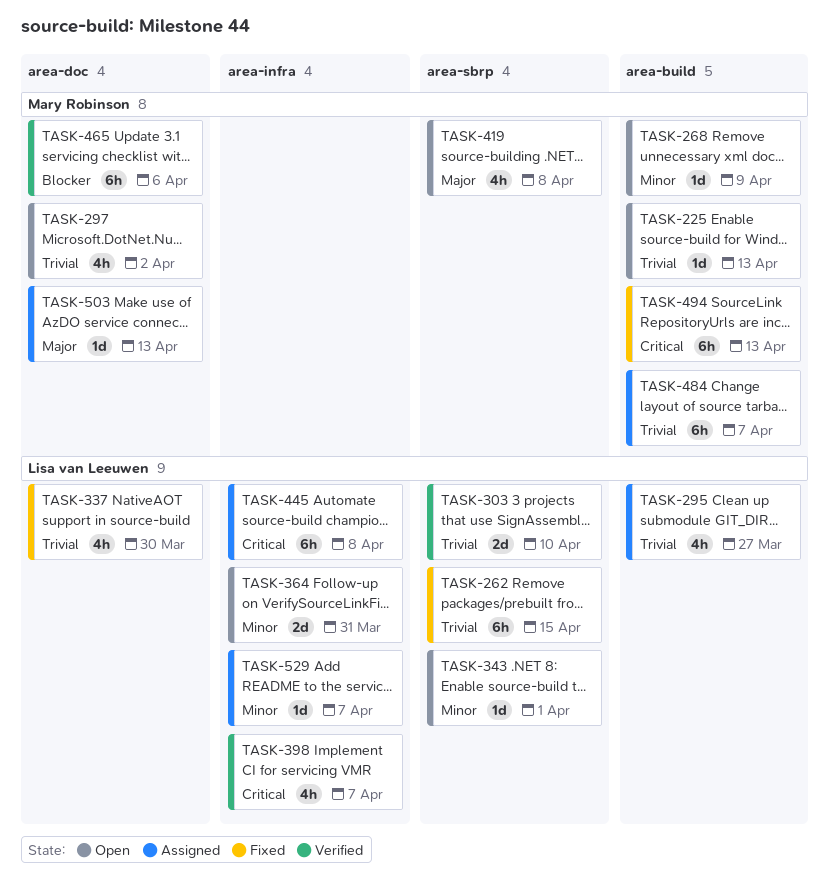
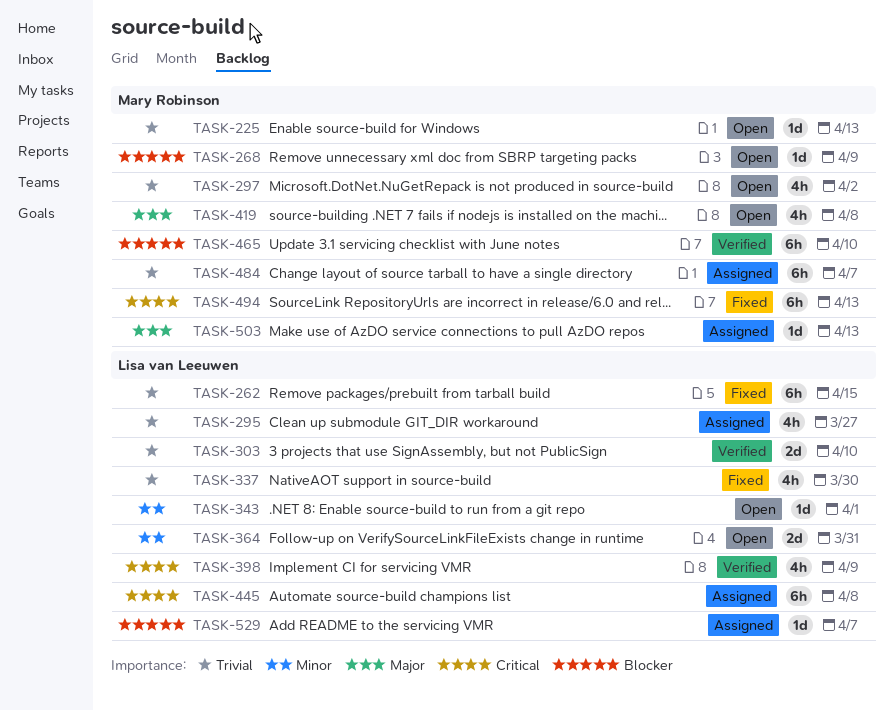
TASK-268, priority: Minor -> Blocker
TASK-398, due: Apr 7 -> Apr 9
TASK-465, due: Apr 6 -> Apr 10
TASK-529, priority: Minor -> Blocker

